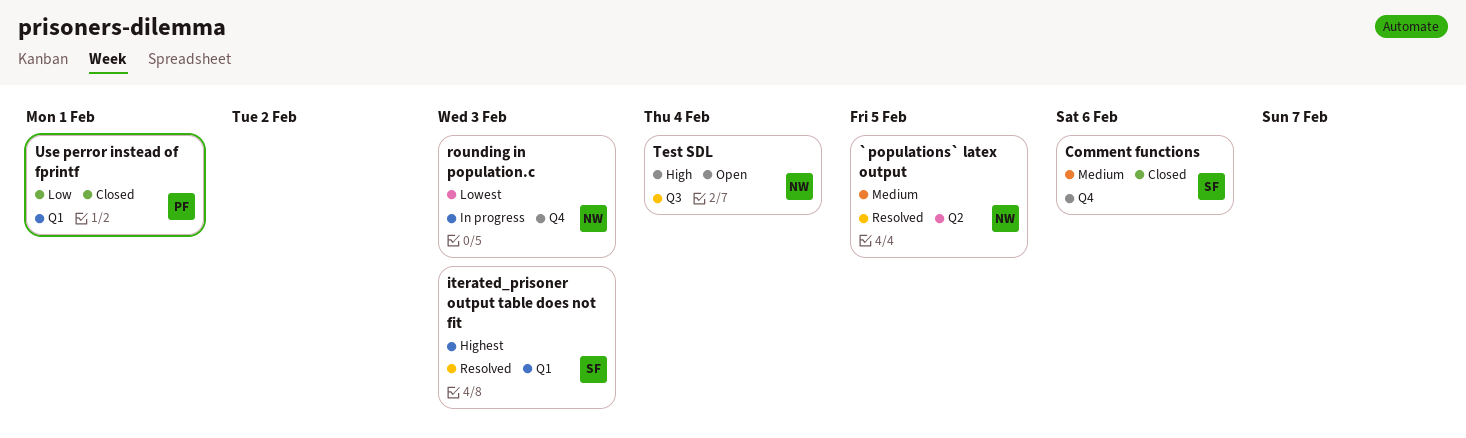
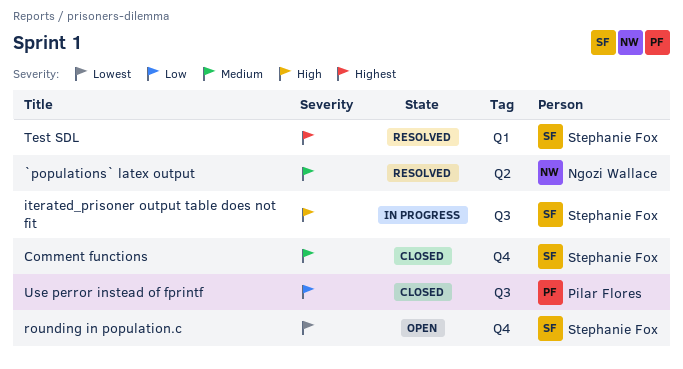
iterated_prisoner output table does not fit, status: Resolved -> In progress
iterated_prisoner output table does not fit, priority: Highest -> High
iterated_prisoner output table does not fit, label: Q1 -> Q3
rounding in population.c, status: In progress -> Open
rounding in population.c, owner: Ngozi Wallace -> Stephanie Fox
Test SDL, status: Open -> Resolved
Test SDL, owner: Ngozi Wallace -> Stephanie Fox
Test SDL, priority: High -> Highest
Test SDL, label: Q3 -> Q1
Use perror instead of fprintf, label: Q1 -> Q3

